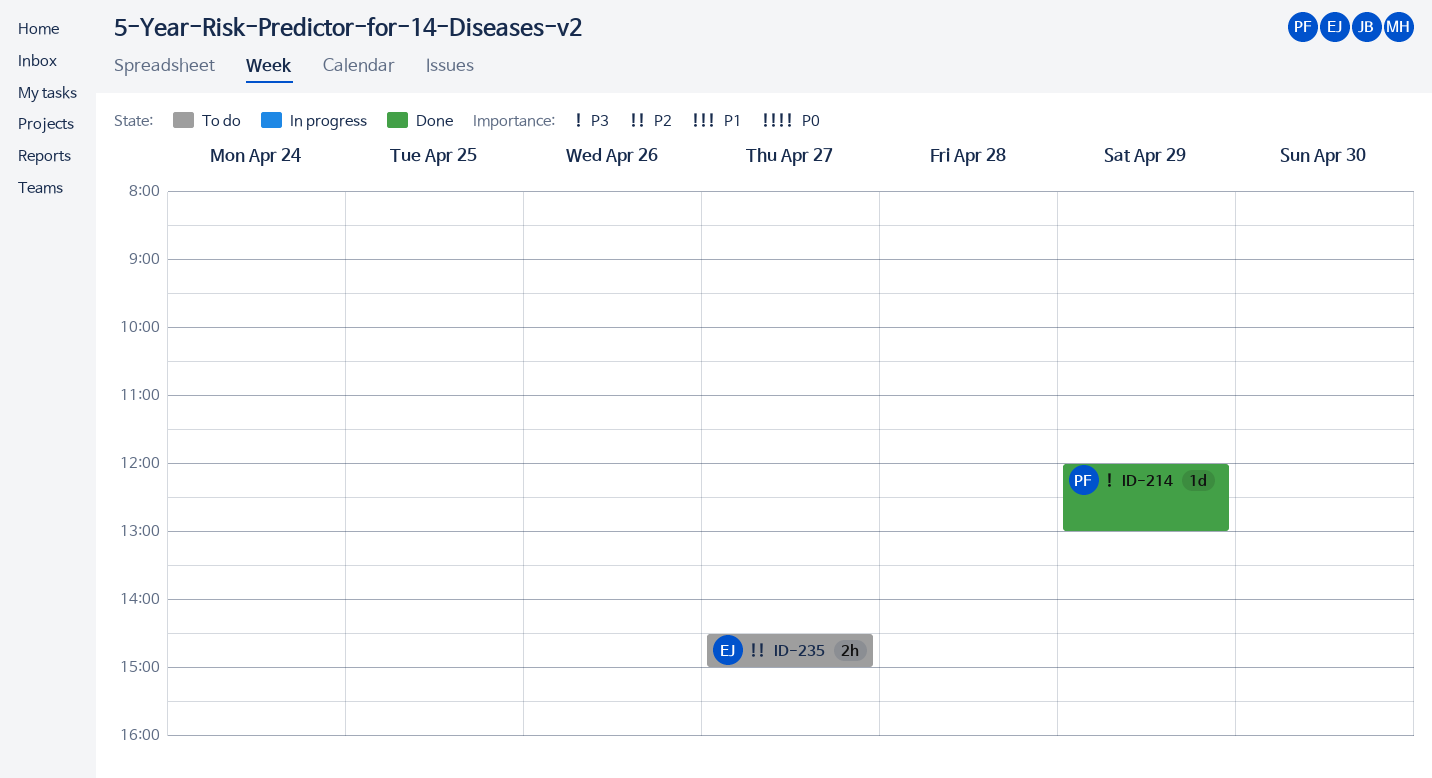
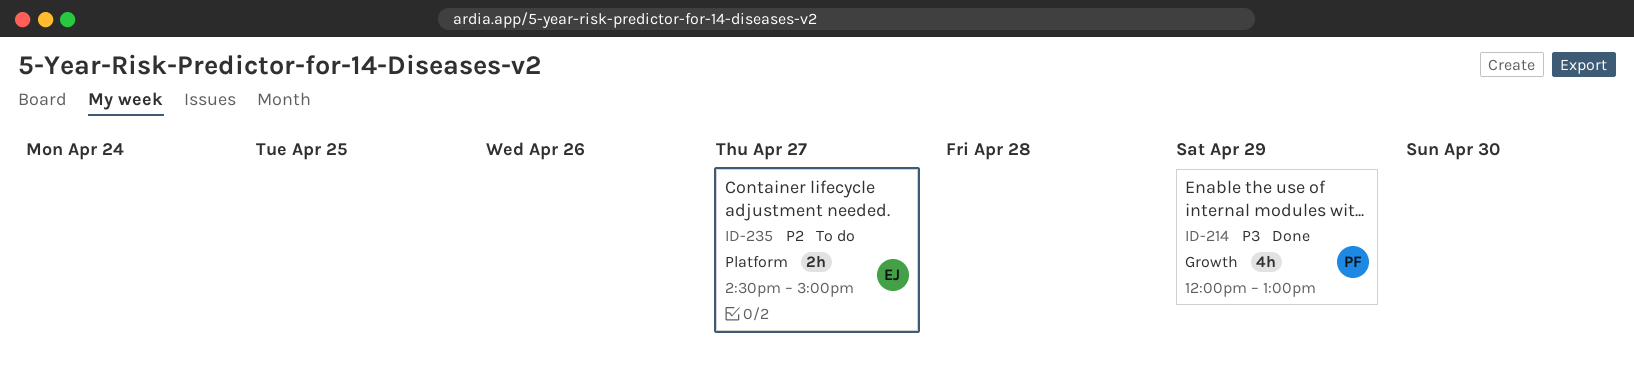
ID-214, estimate: 1d -> 4h

